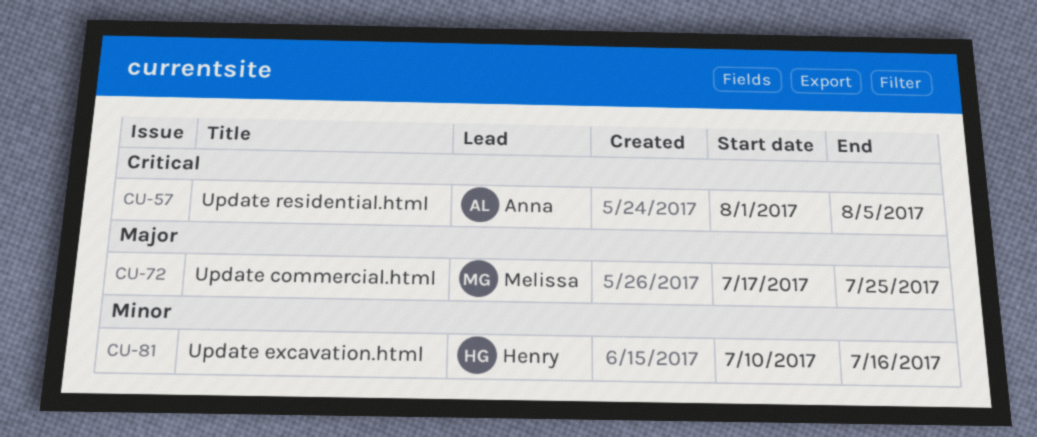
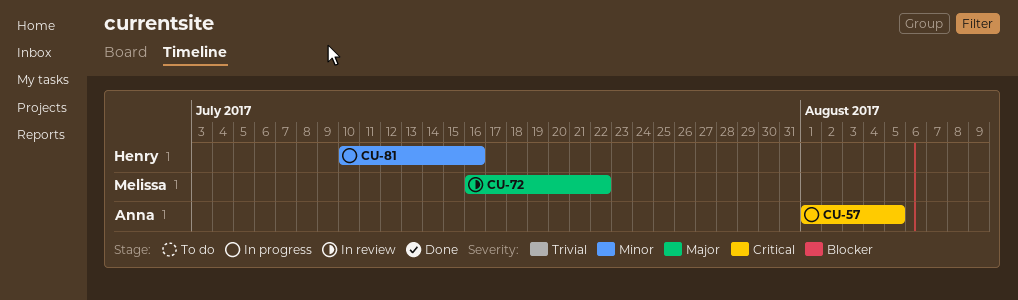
CU-72, start: Jul 17 -> Jul 16
CU-72, due: Jul 25 -> Jul 22

